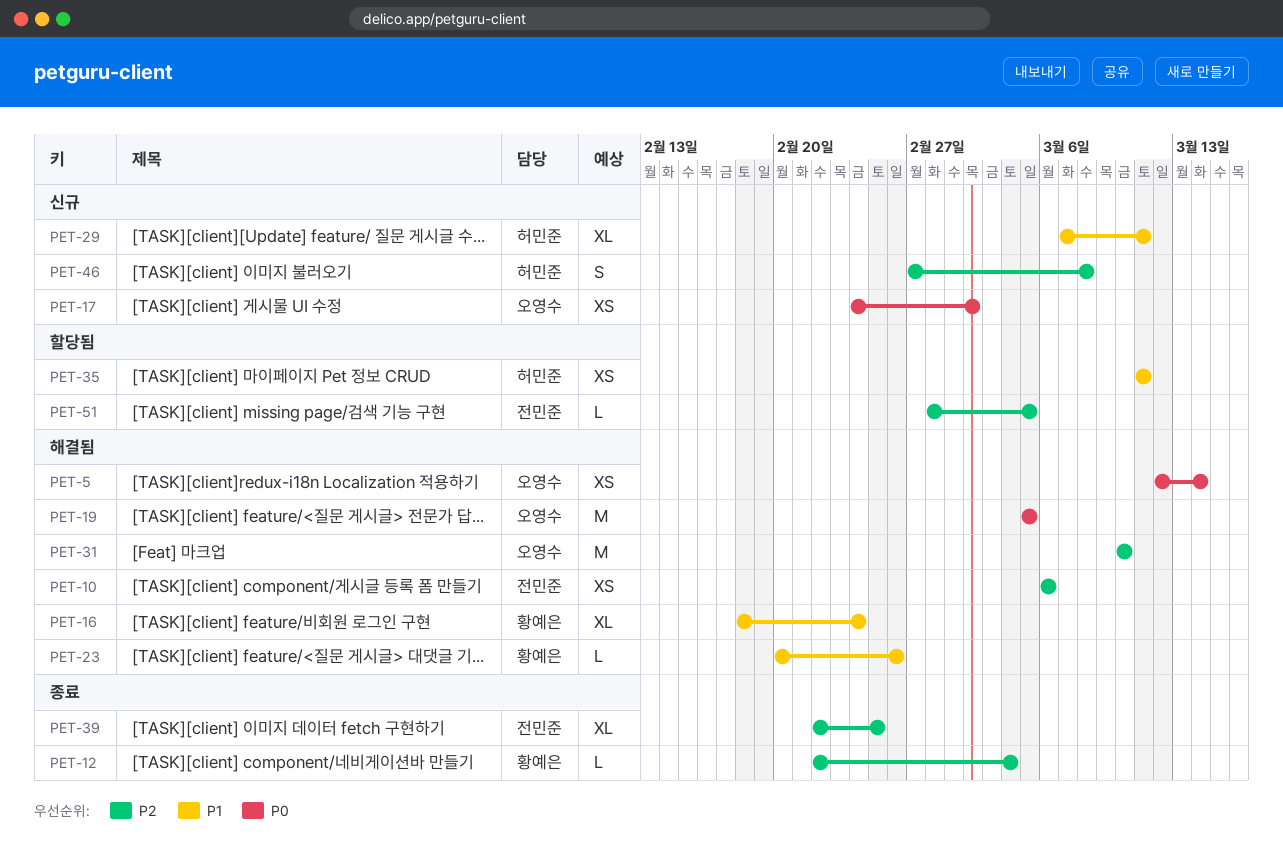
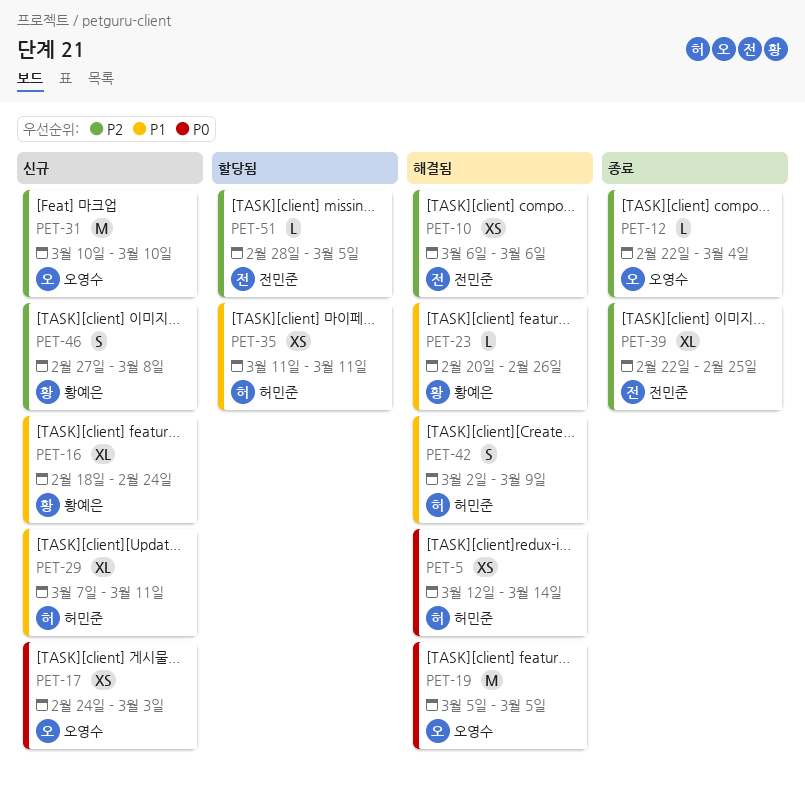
PET-5, owner: 오영수 -> 허민준
PET-12, owner: 황예은 -> 오영수
PET-16, status: 해결됨 -> 신규
PET-17, due: Mar 2 -> Mar 3
PET-31, status: 해결됨 -> 신규
PET-42: none -> present
PET-46, owner: 허민준 -> 황예은

